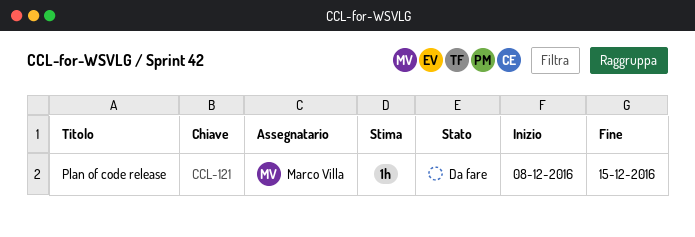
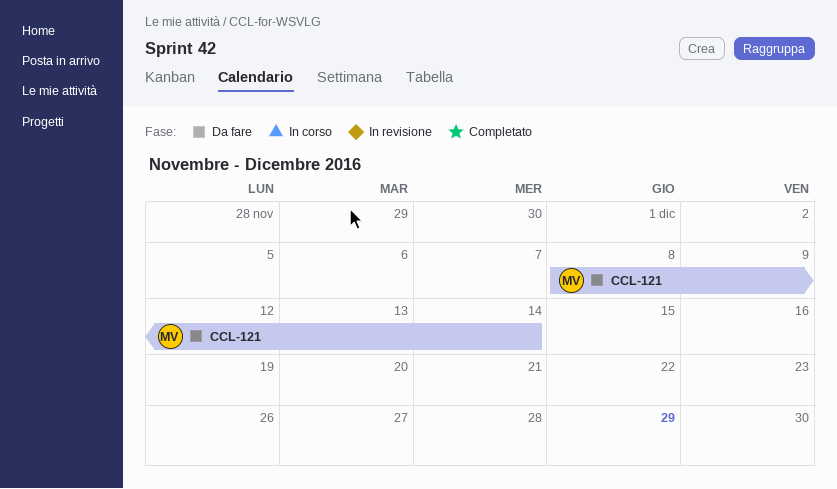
CCL-121, due: Dec 15 -> Dec 14

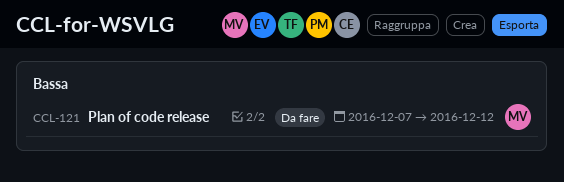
CCL-121, start: Dec 8 -> Dec 7
CCL-121, due: Dec 14 -> Dec 12

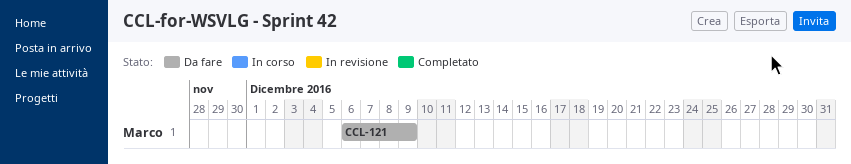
CCL-121, start: Dec 7 -> Dec 6
CCL-121, due: Dec 12 -> Dec 9

